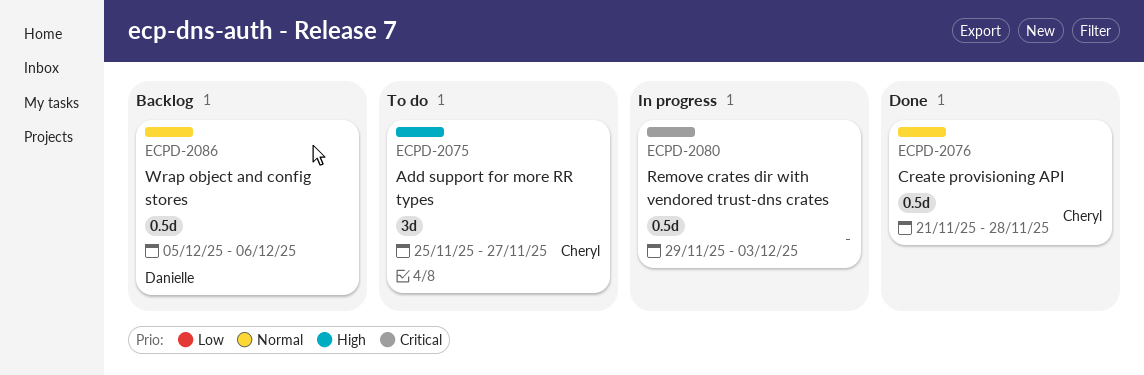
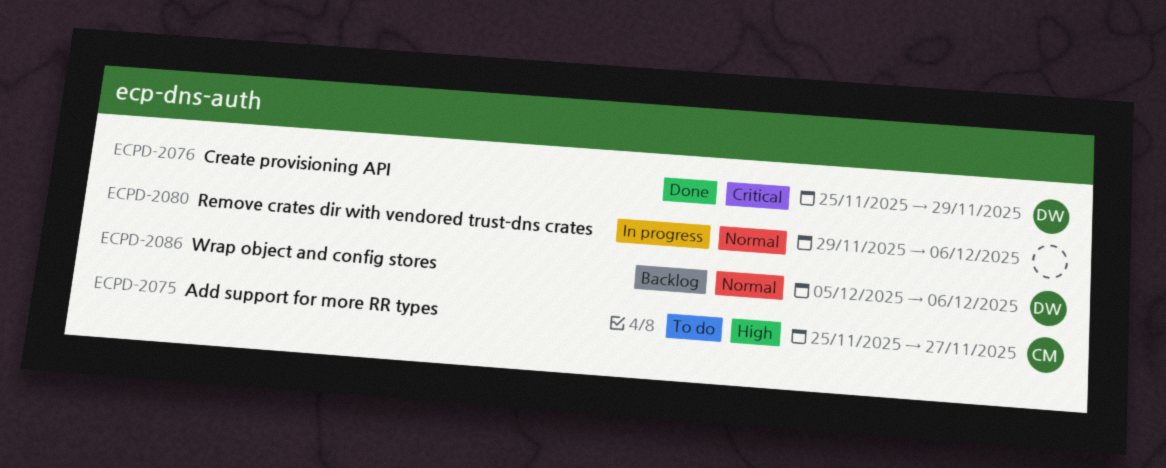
ECPD-2076, owner: Cheryl -> Danielle
ECPD-2076, priority: Normal -> Critical
ECPD-2076, start: Nov 21 -> Nov 25
ECPD-2076, due: Nov 28 -> Nov 29
ECPD-2080, priority: Critical -> Normal
ECPD-2080, due: Dec 3 -> Dec 6

